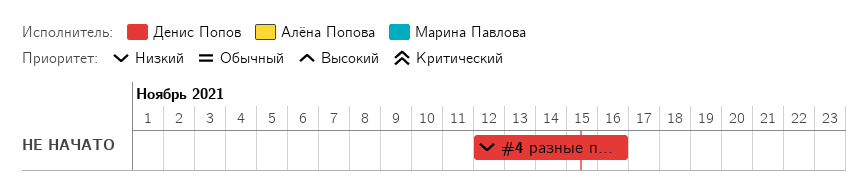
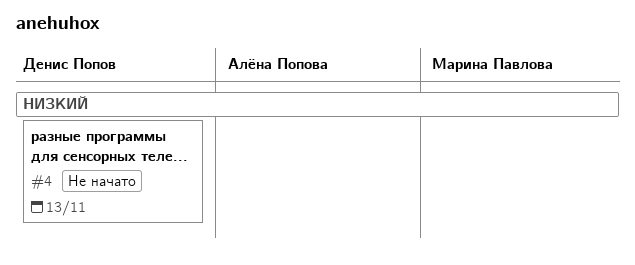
#4, due: Nov 16 -> Nov 13

